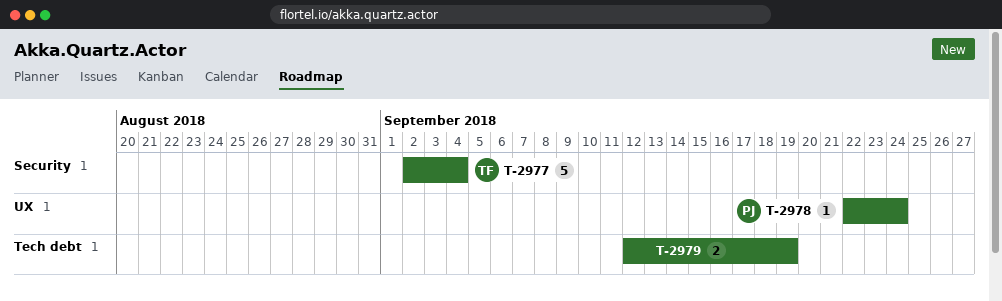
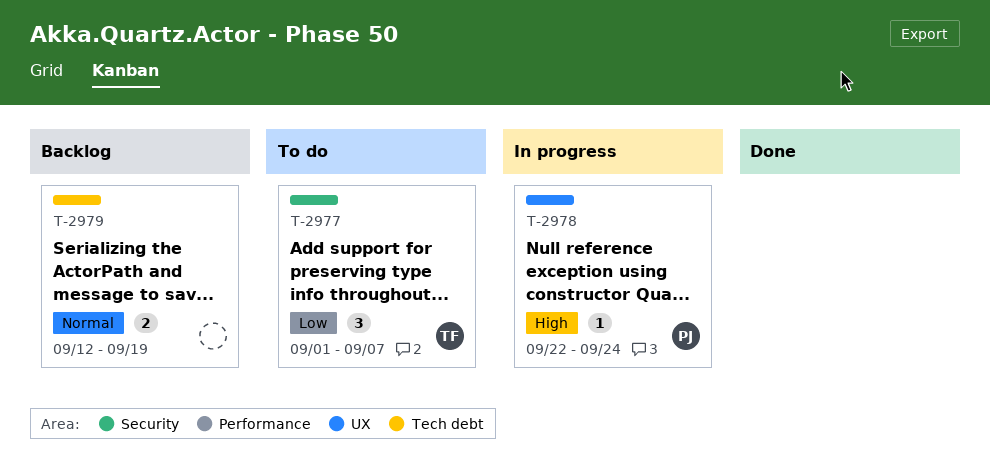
T-2977, estimate: 5 -> 3
T-2977, start: Sep 2 -> Sep 1
T-2977, due: Sep 4 -> Sep 7

